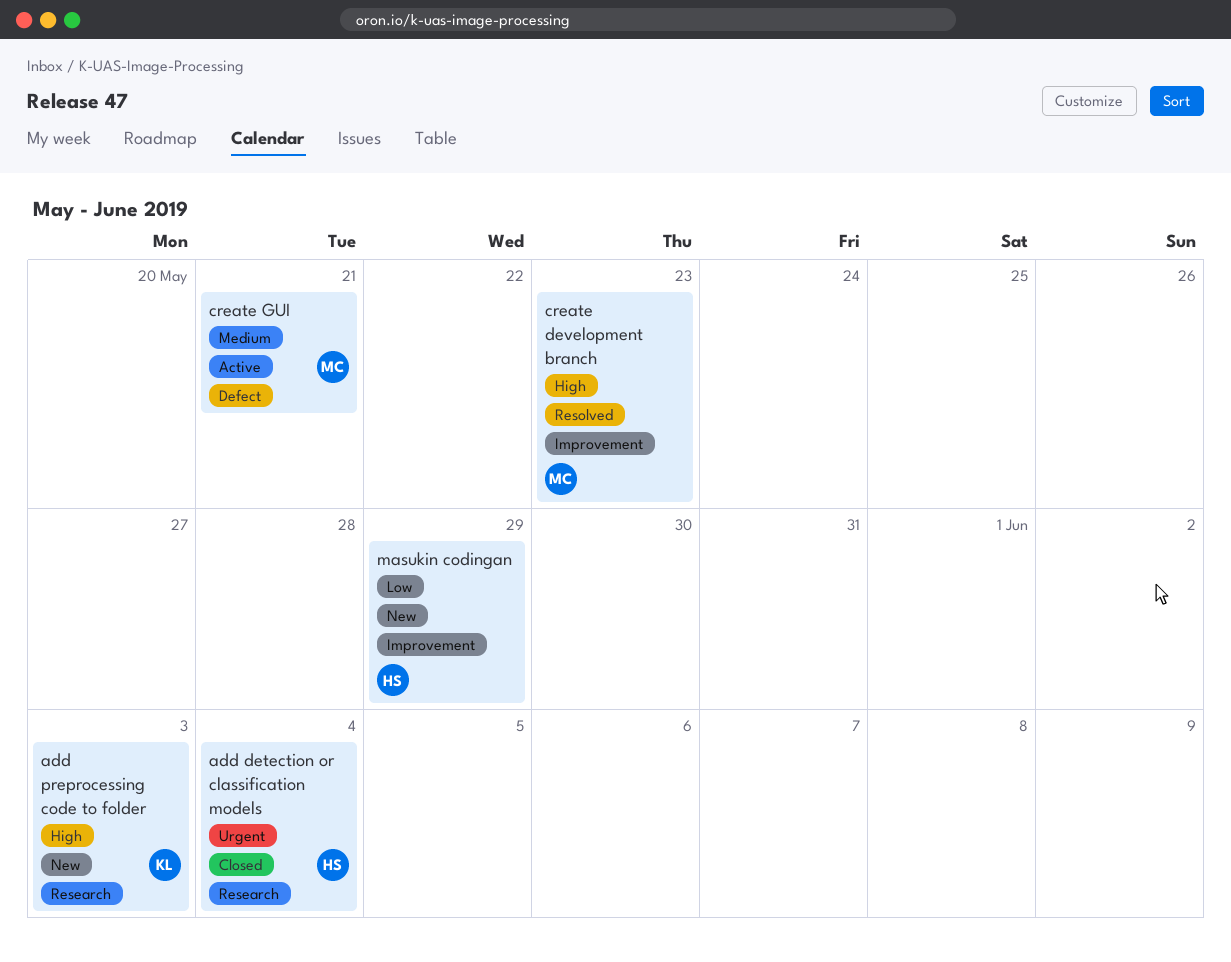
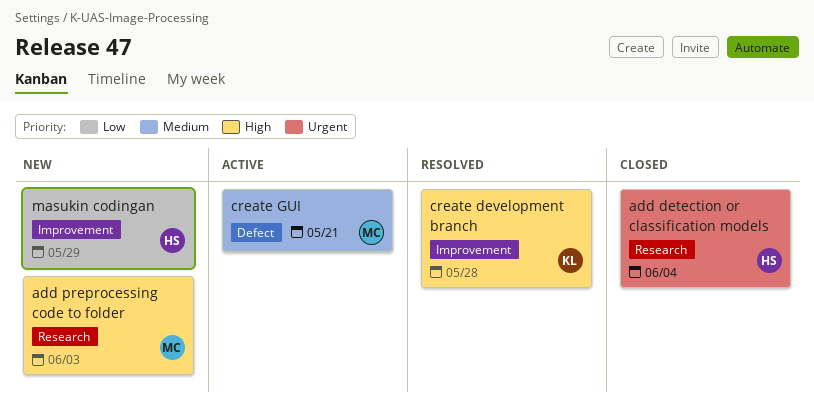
add preprocessing code to folder, owner: KL -> MC
create development branch, owner: MC -> KL
create development branch, due: May 23 -> May 28

